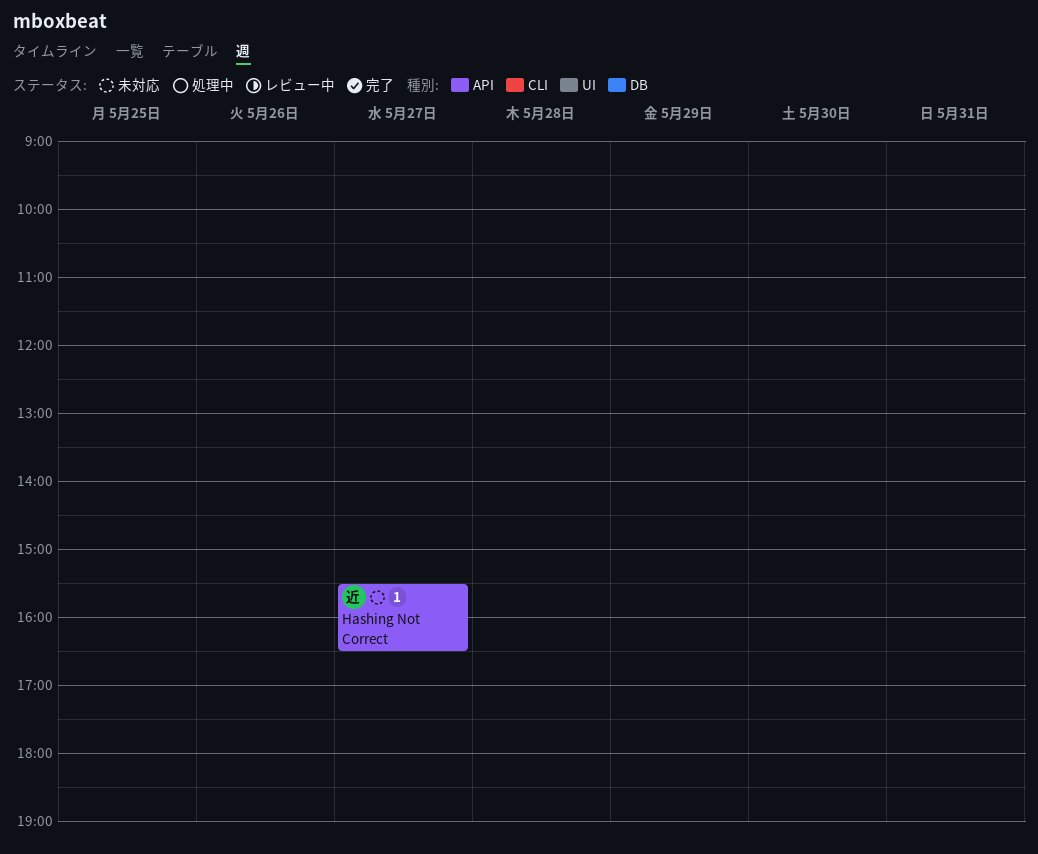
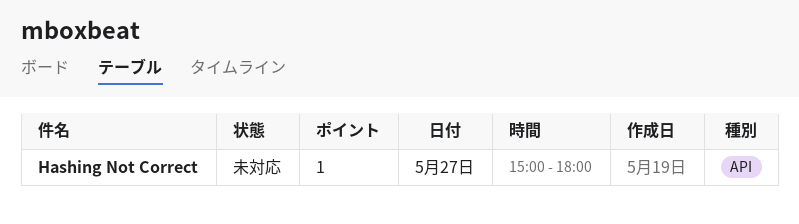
Hashing Not Correct, begins: 15:30 -> 15:00
Hashing Not Correct, ends: 16:30 -> 18:00

